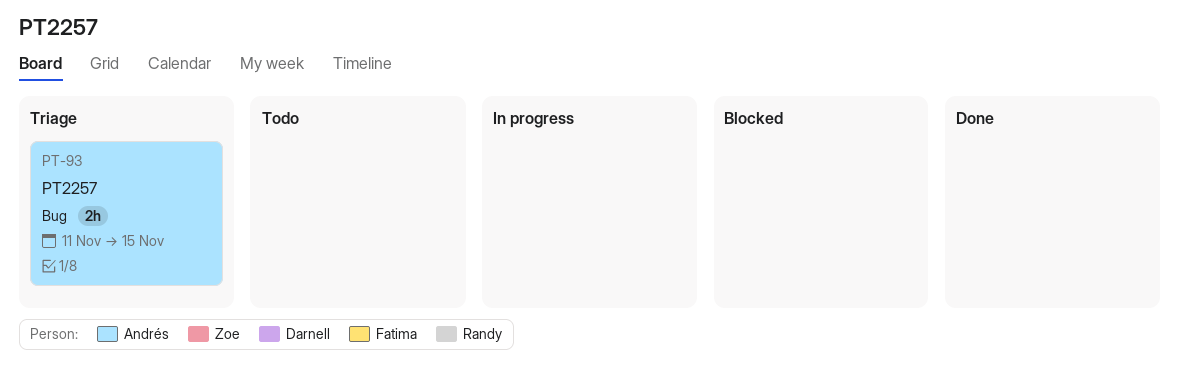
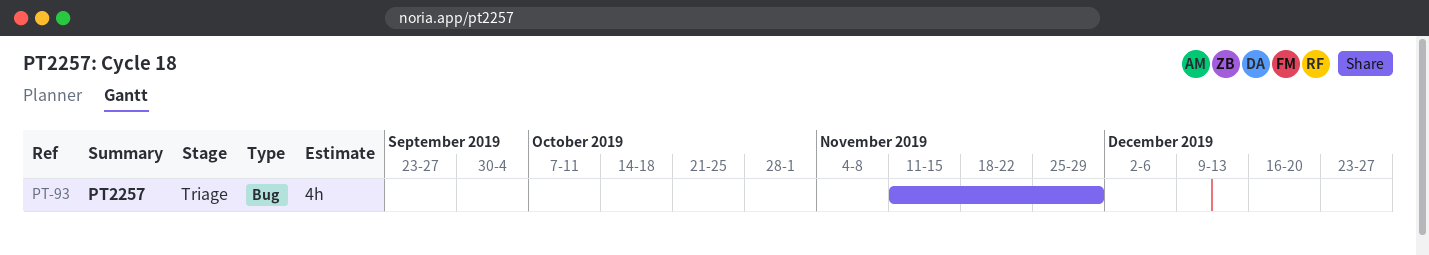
PT-93, estimate: 2h -> 4h
PT-93, due: Nov 15 -> Nov 29

